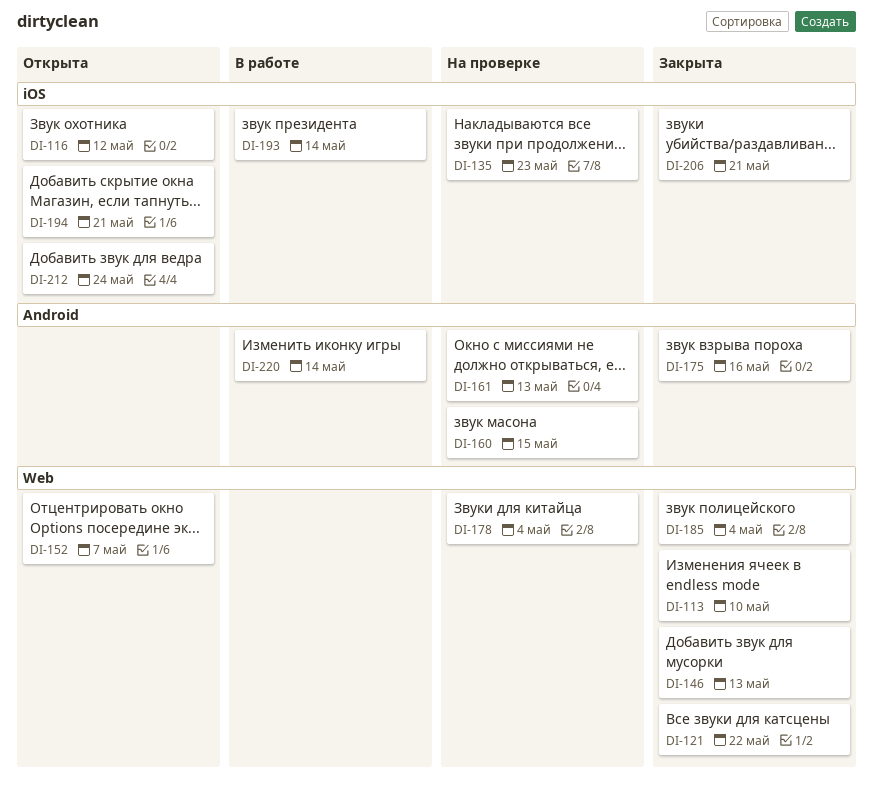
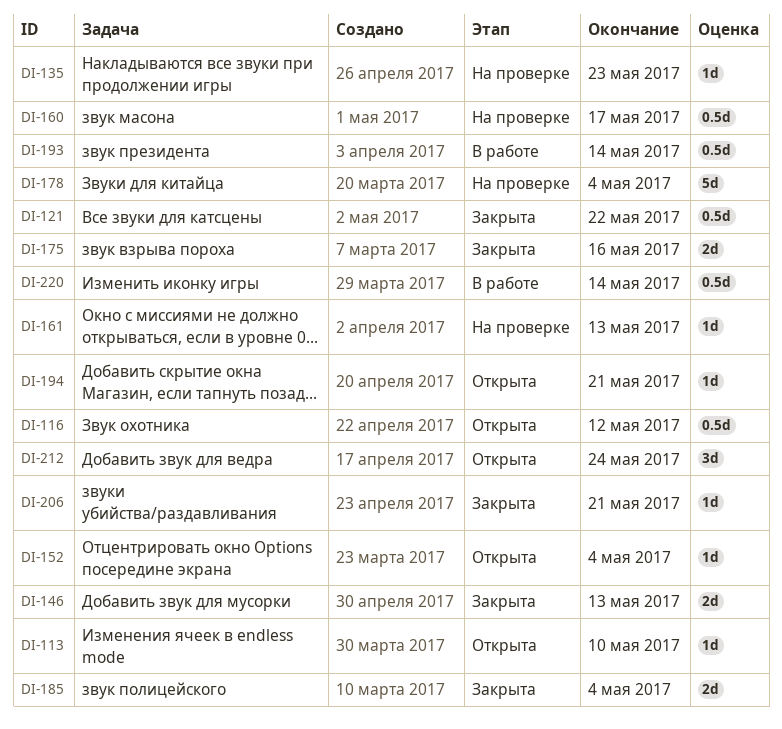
DI-113, status: Закрыта -> Открыта
DI-152, due: May 7 -> May 4
DI-160, due: May 15 -> May 17

